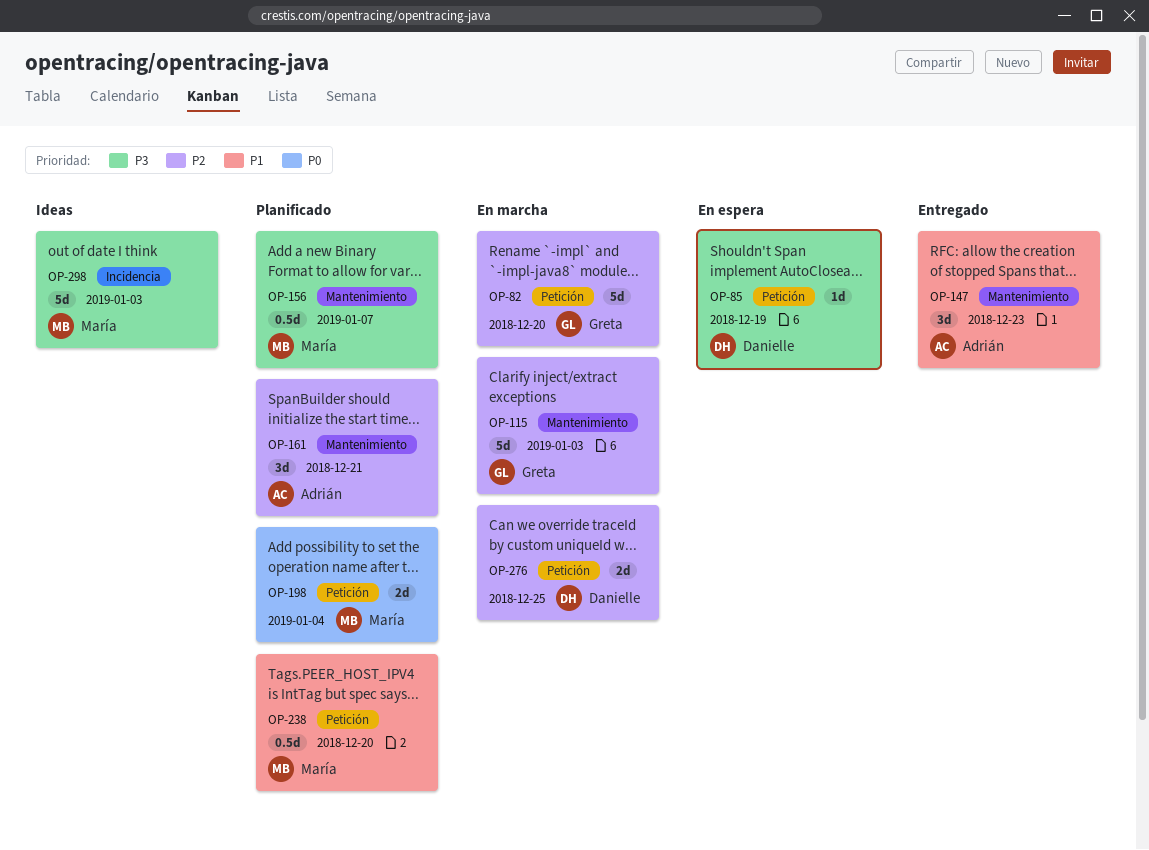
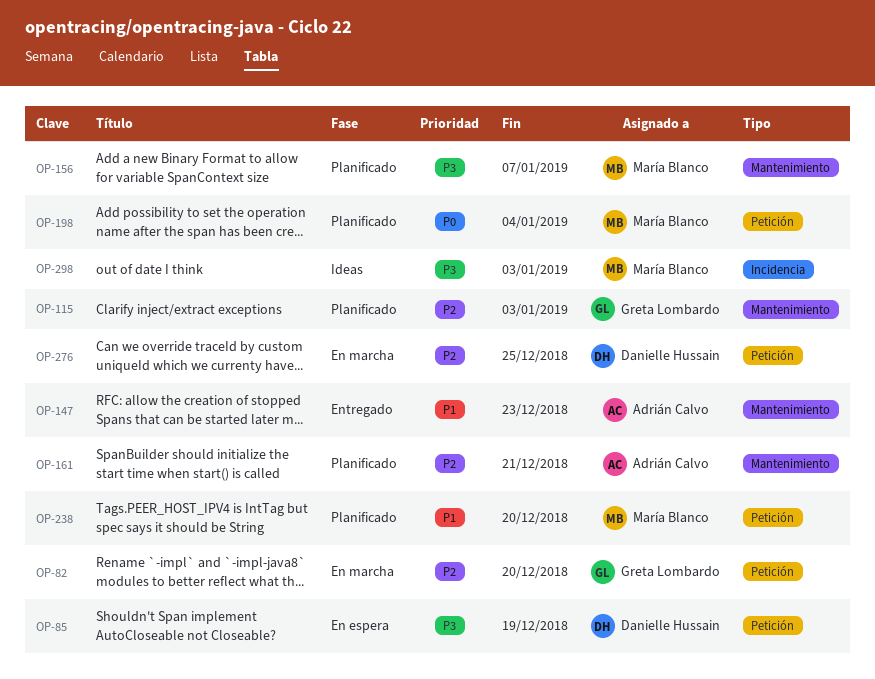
OP-115, status: En marcha -> Planificado

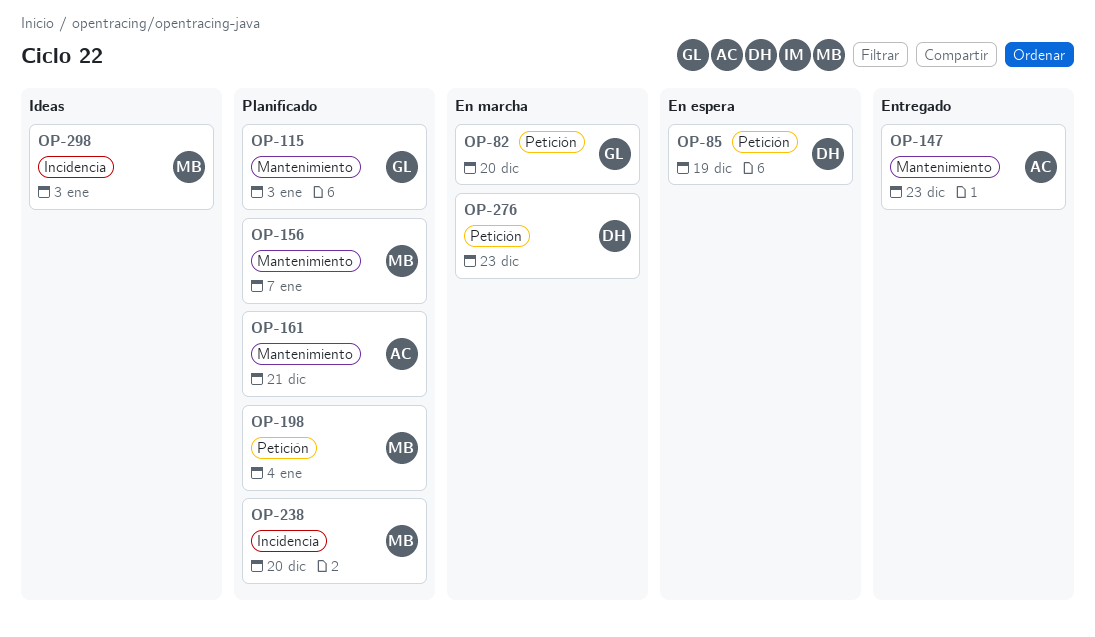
OP-238, label: Petición -> Incidencia
OP-276, due: Dec 25 -> Dec 23

